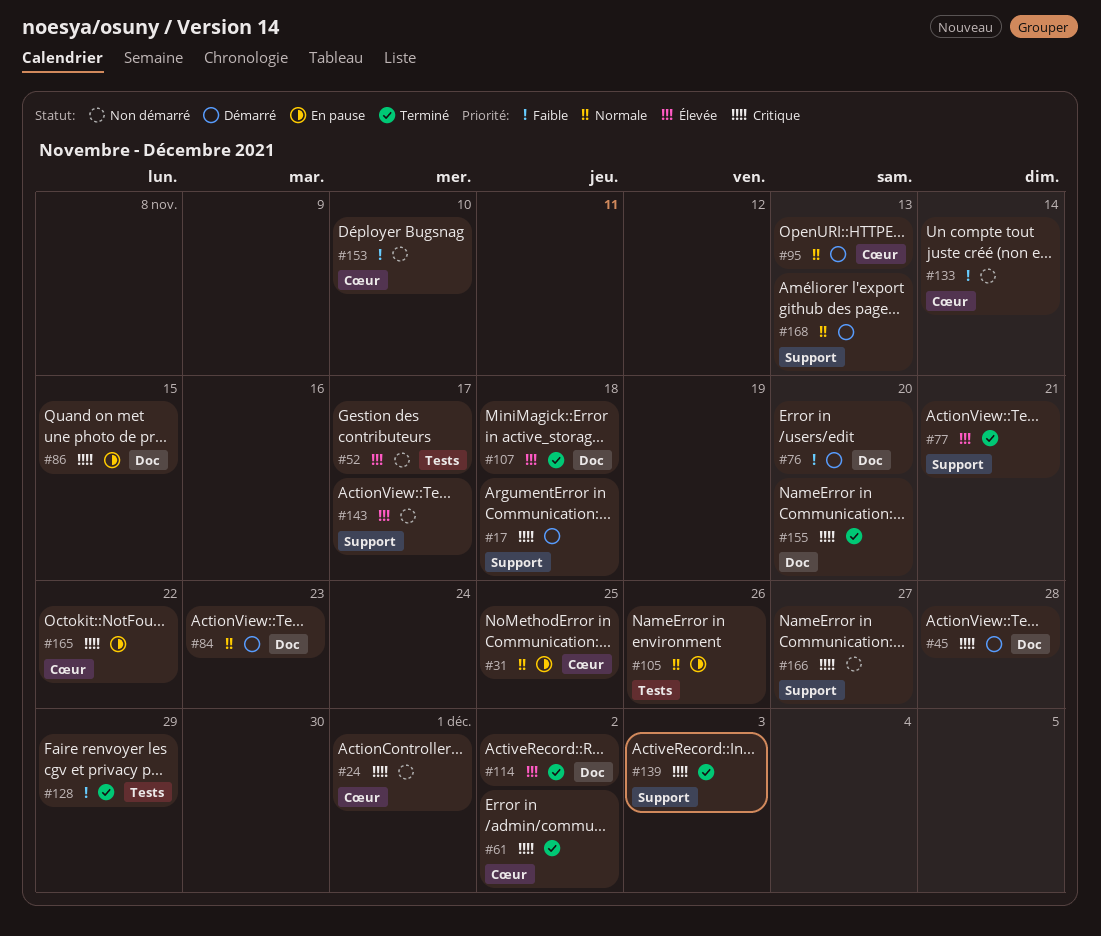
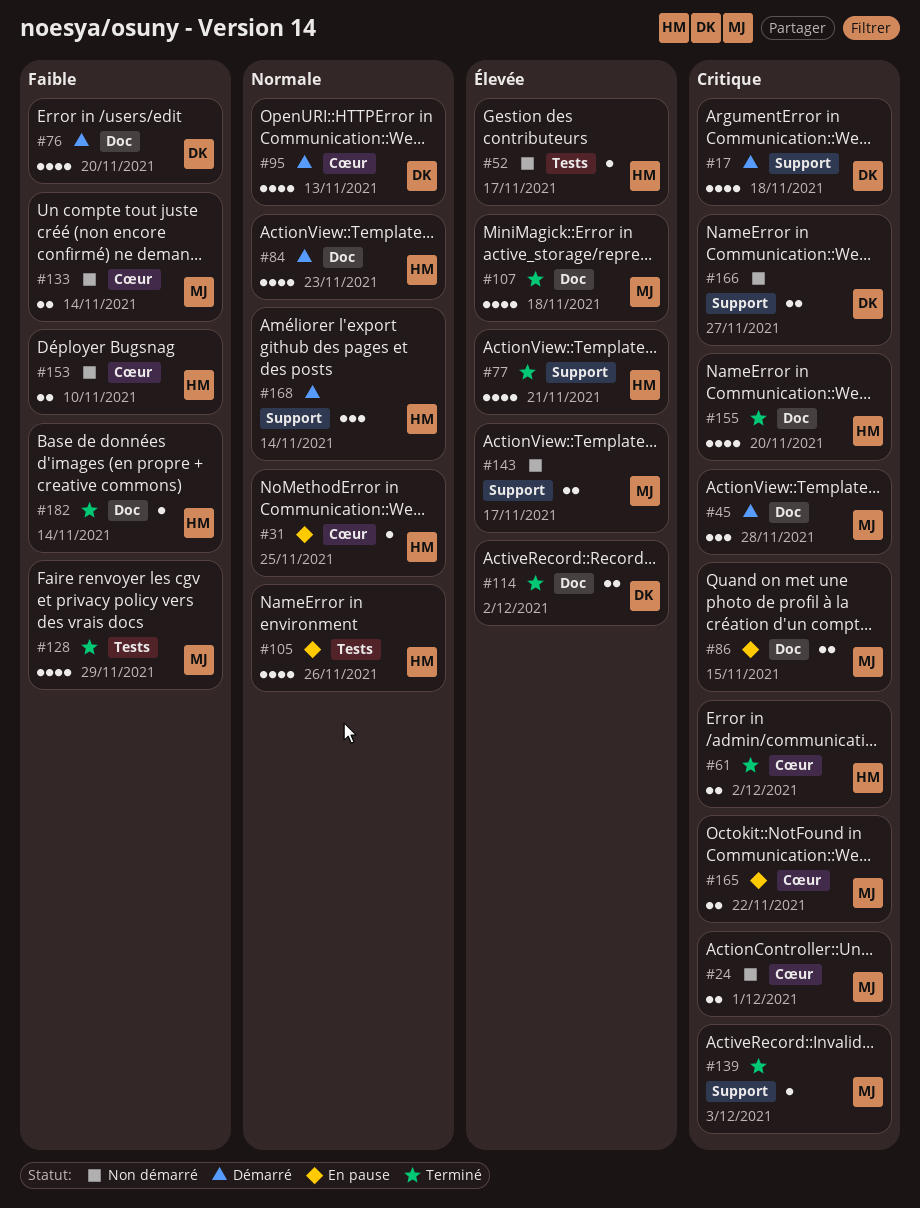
#168, due: Nov 13 -> Nov 14
#182: none -> present

